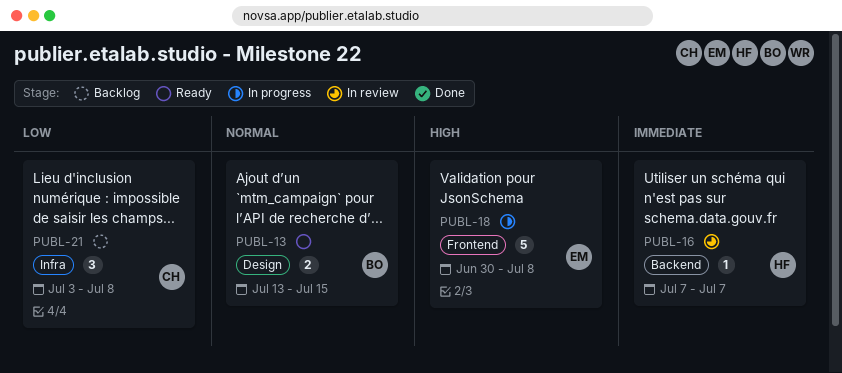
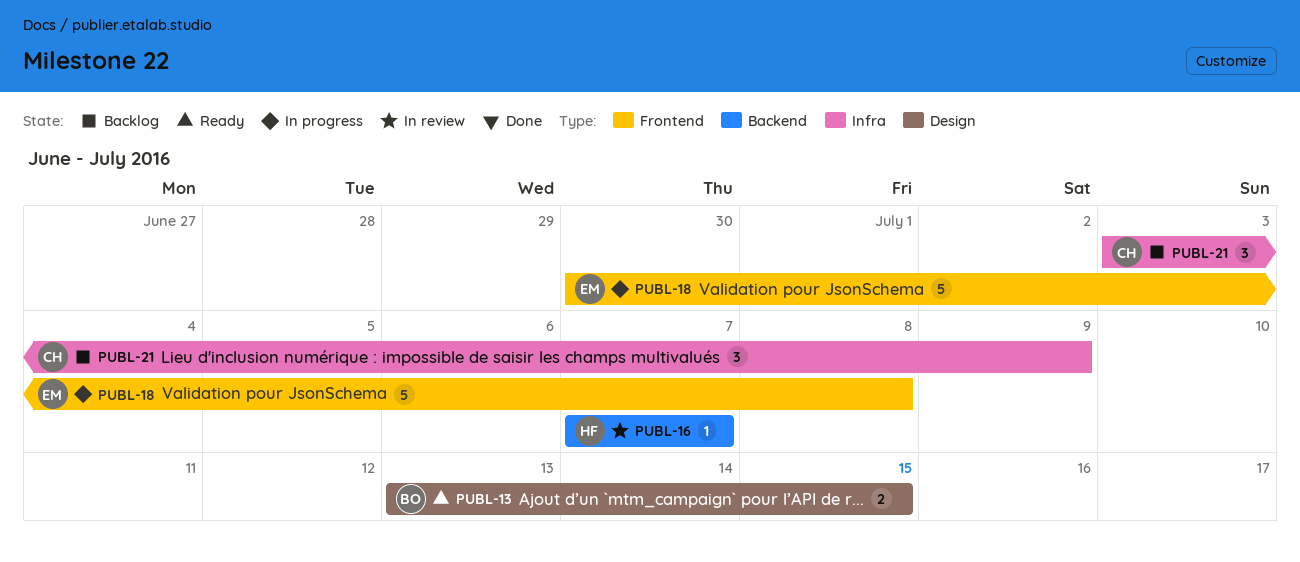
PUBL-21, due: Jul 8 -> Jul 9

